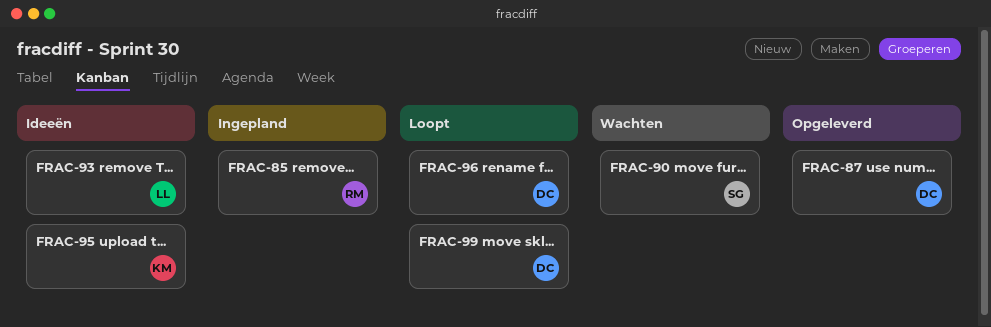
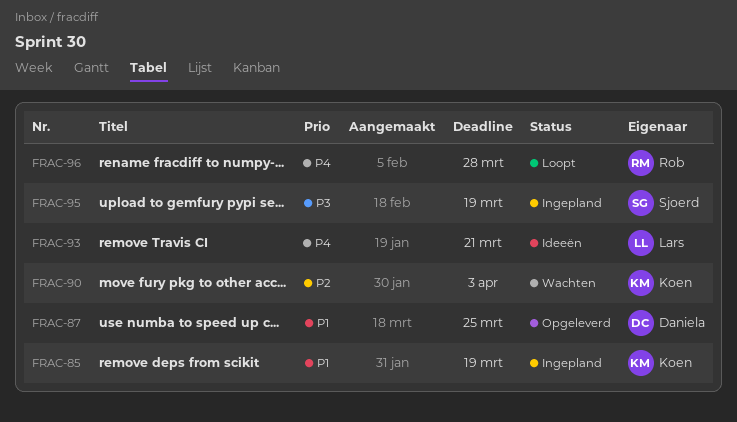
FRAC-85, owner: Rob -> Koen
FRAC-90, owner: Sjoerd -> Koen
FRAC-95, status: Ideeën -> Ingepland
FRAC-95, owner: Koen -> Sjoerd
FRAC-96, owner: Daniela -> Rob
FRAC-99: present -> none

